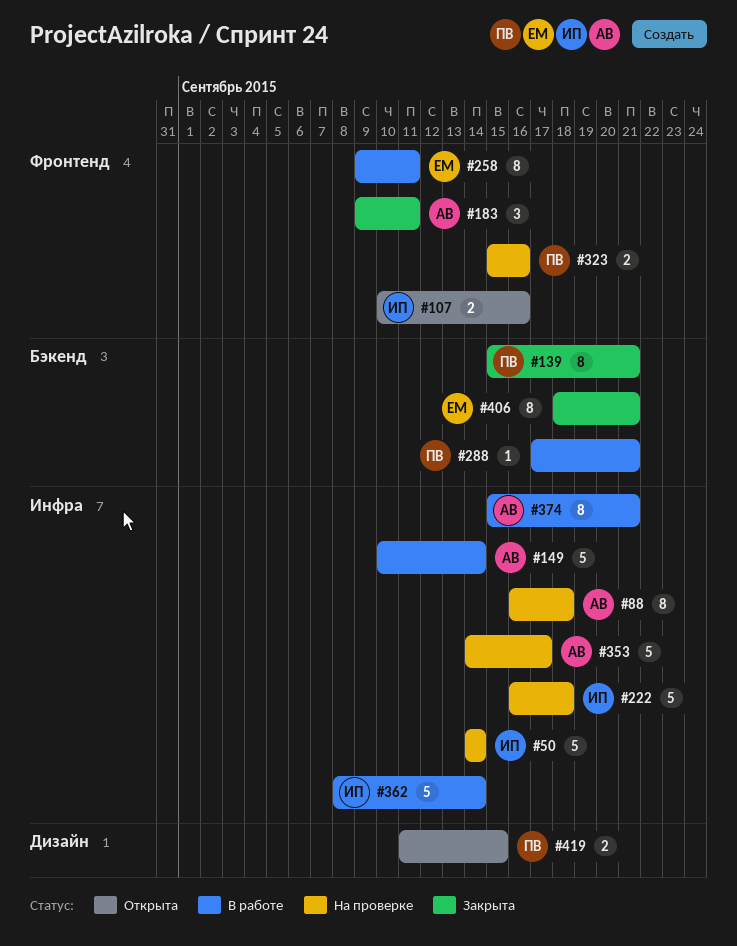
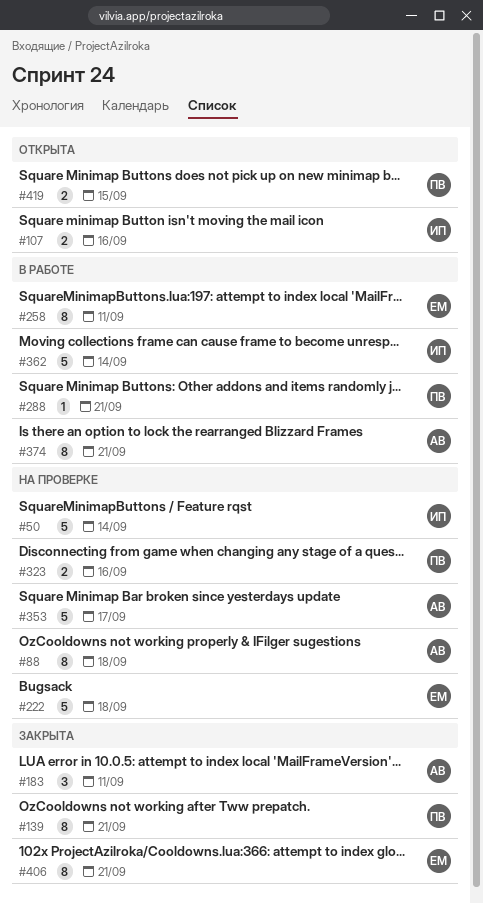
#149: present -> none
#222, owner: ИП -> ЕМ

